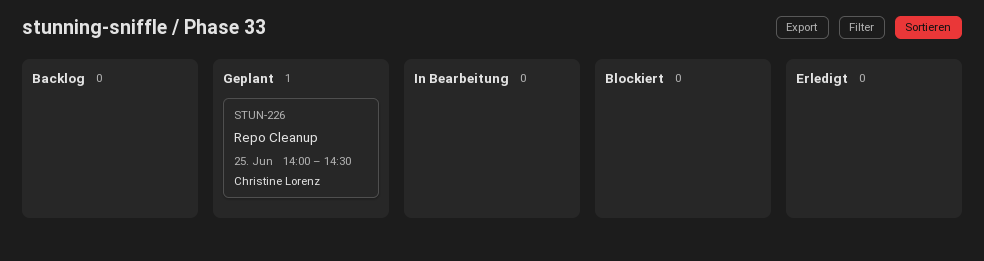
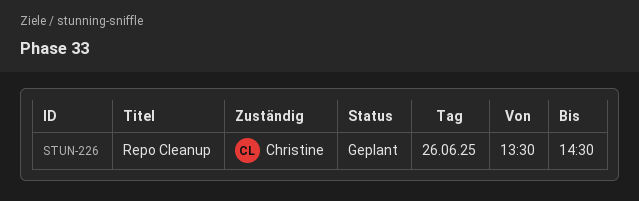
STUN-226, day: Jun 25 -> Jun 26
STUN-226, begins: 14:00 -> 13:30

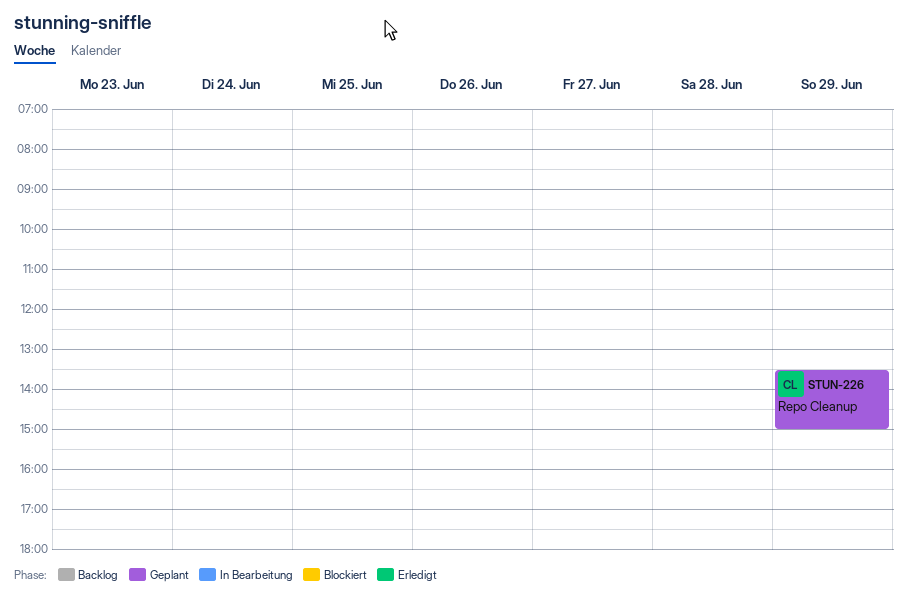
STUN-226, day: Jun 26 -> Jun 29
STUN-226, ends: 14:30 -> 15:00

